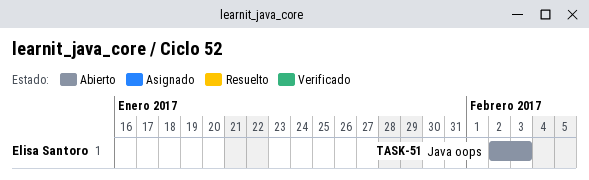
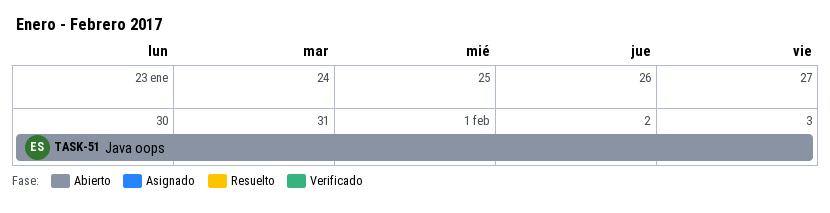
TASK-51, start: Feb 2 -> Jan 30

